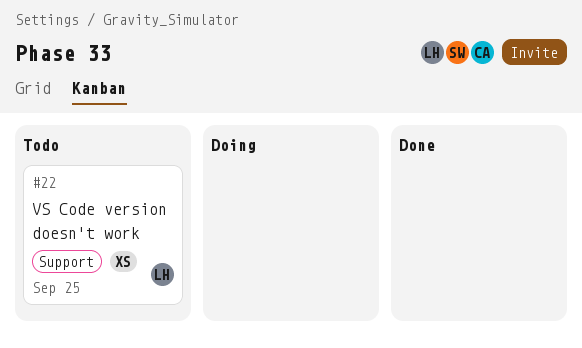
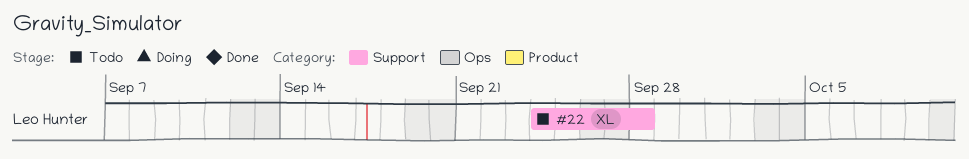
#22, estimate: XS -> XL
#22, due: Sep 25 -> Sep 28

